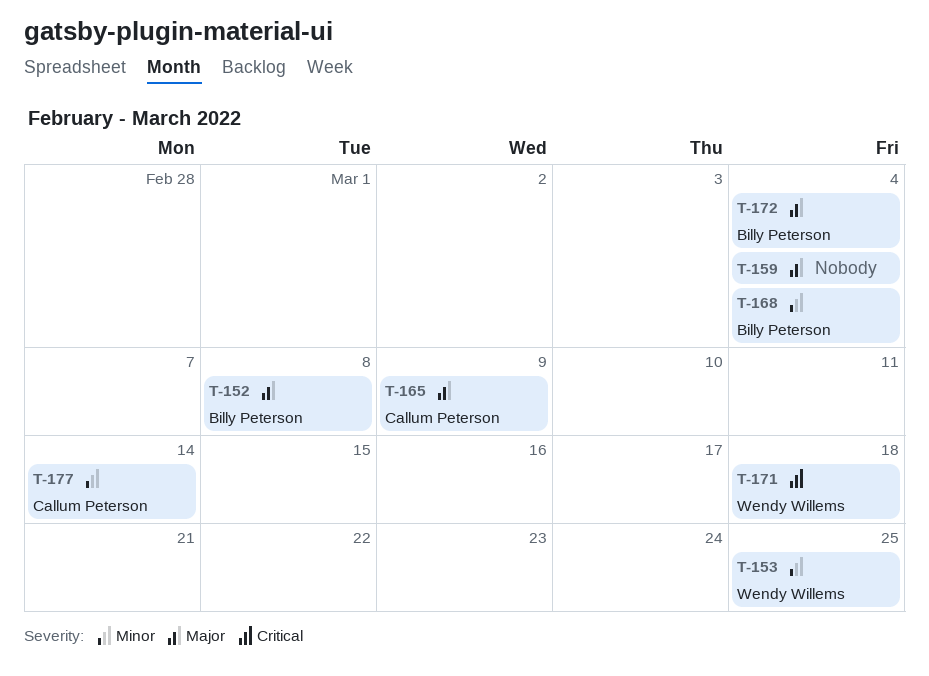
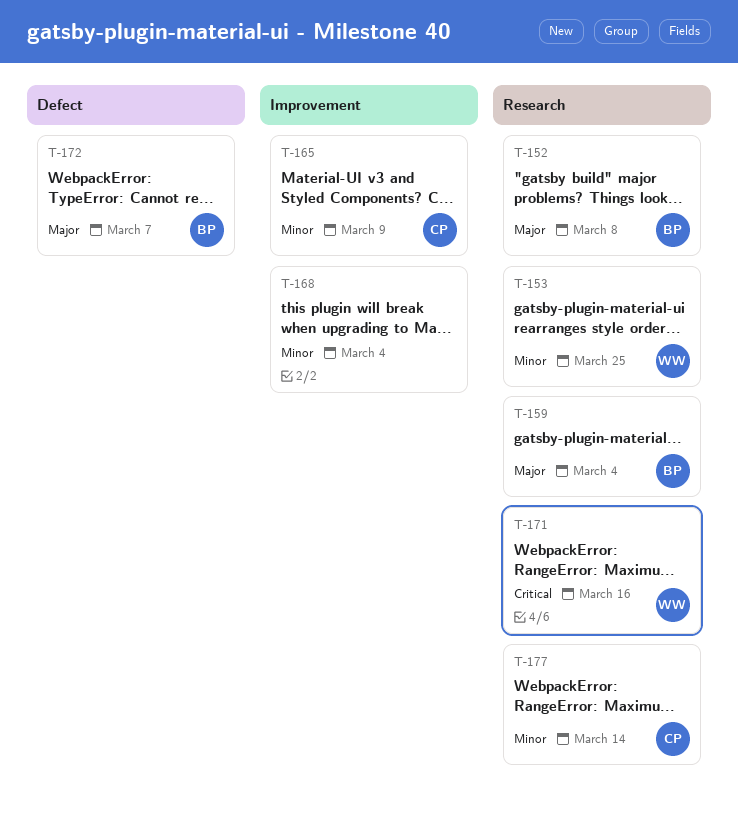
T-159, owner: none -> Billy Peterson
T-165, priority: Major -> Minor
T-168, owner: Billy Peterson -> none
T-171, due: Mar 18 -> Mar 16
T-172, due: Mar 4 -> Mar 7

